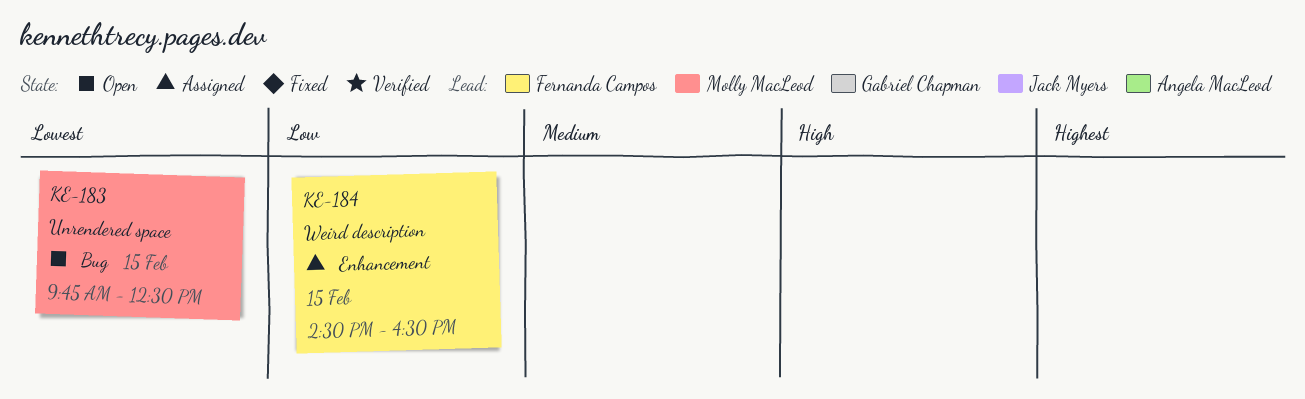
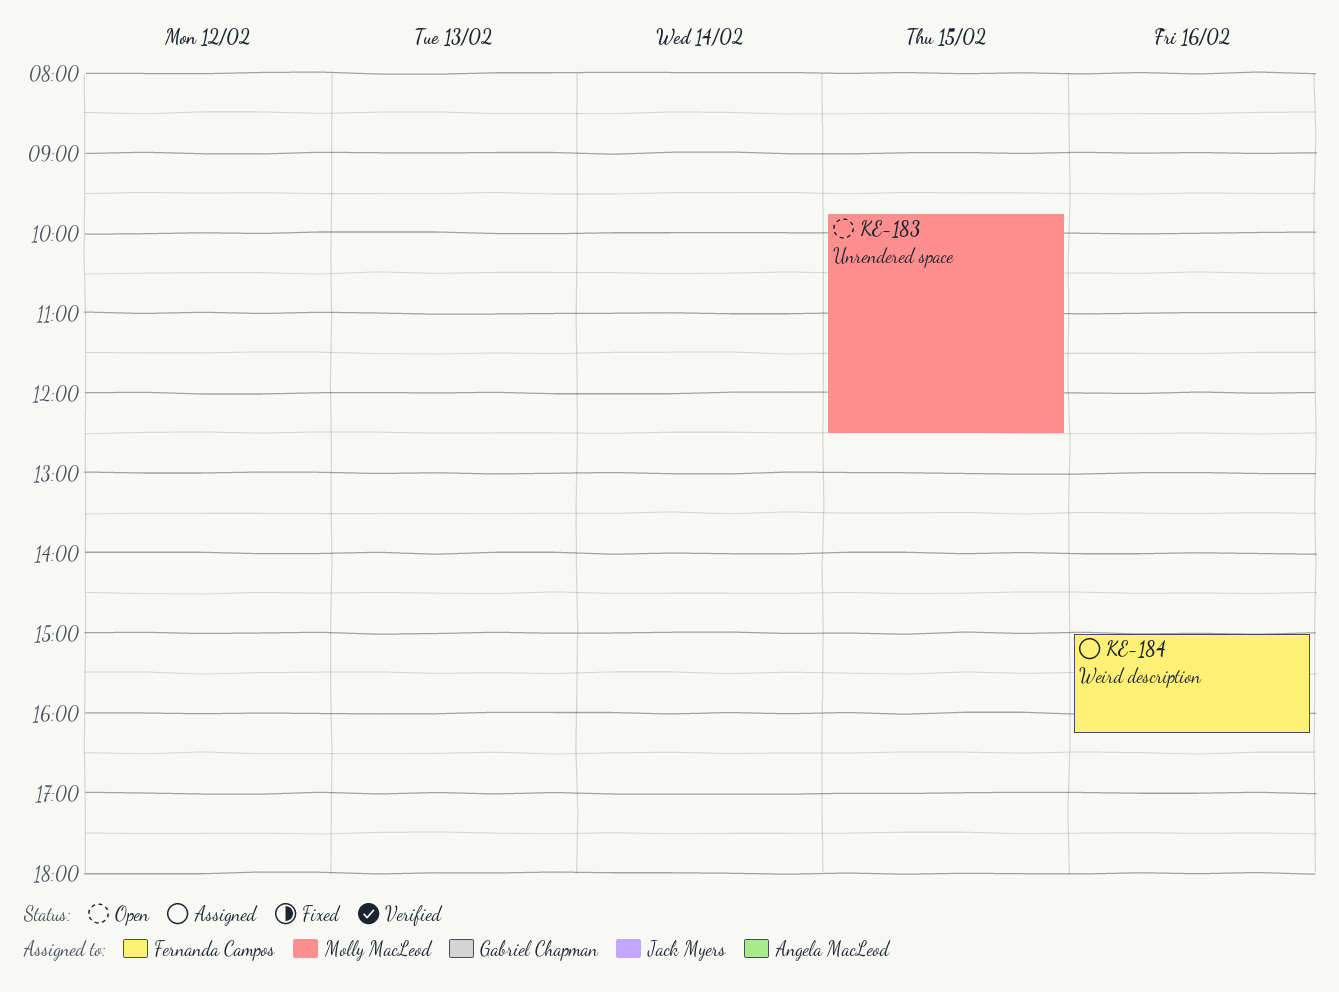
KE-184, day: Feb 15 -> Feb 16
KE-184, begins: 14:30 -> 15:00
KE-184, ends: 16:30 -> 16:15

